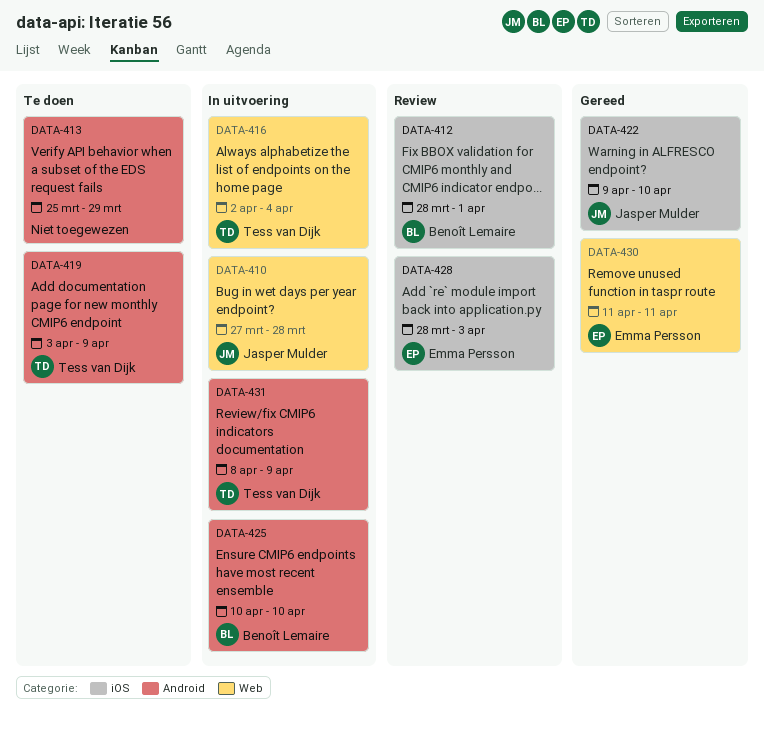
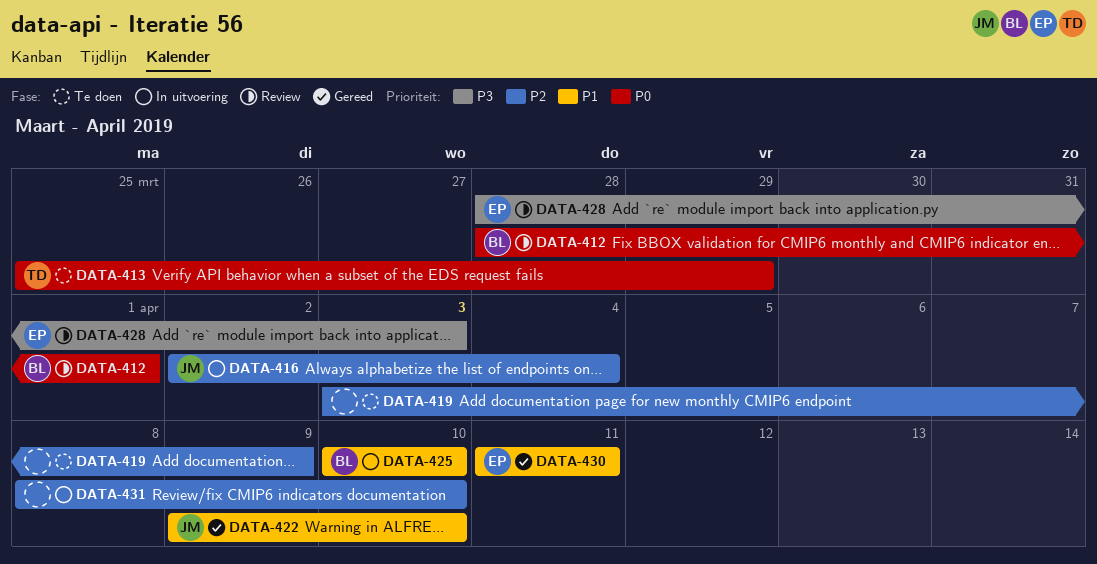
DATA-410: present -> none
DATA-413, owner: none -> Tess van Dijk
DATA-416, owner: Tess van Dijk -> Jasper Mulder
DATA-419, owner: Tess van Dijk -> none
DATA-431, owner: Tess van Dijk -> none
DATA-431, due: Apr 9 -> Apr 10

